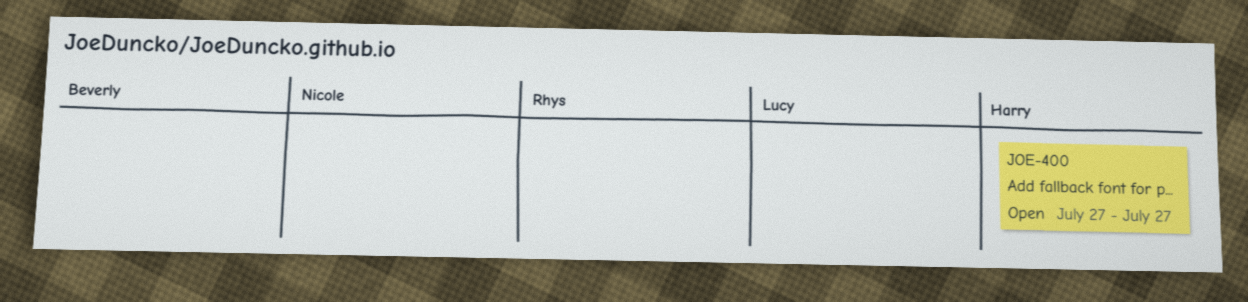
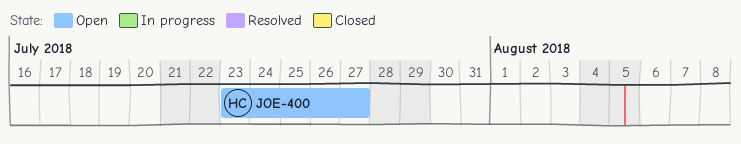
JOE-400, start: Jul 27 -> Jul 23

